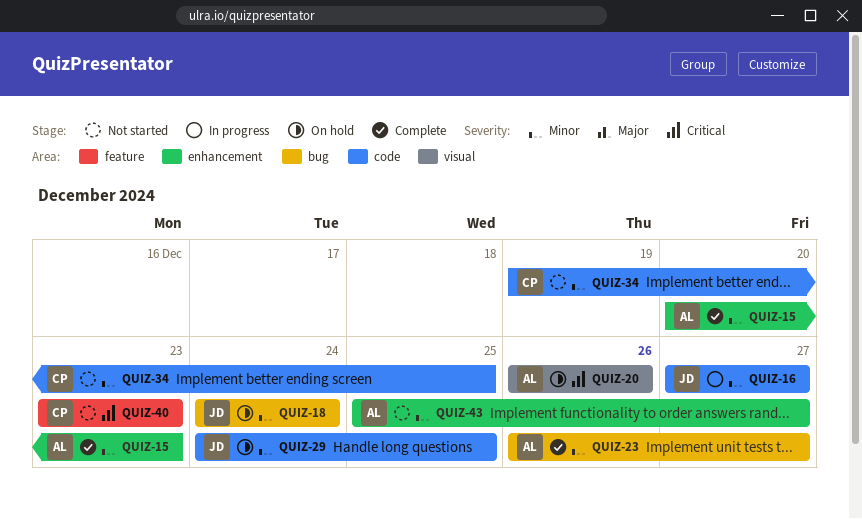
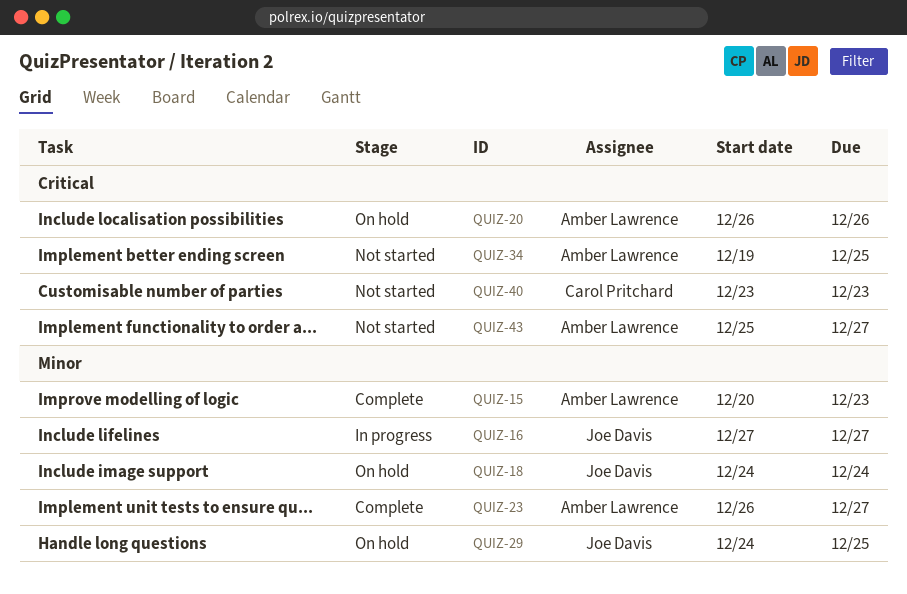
QUIZ-34, owner: Carol Pritchard -> Amber Lawrence
QUIZ-34, priority: Minor -> Critical
QUIZ-43, priority: Minor -> Critical

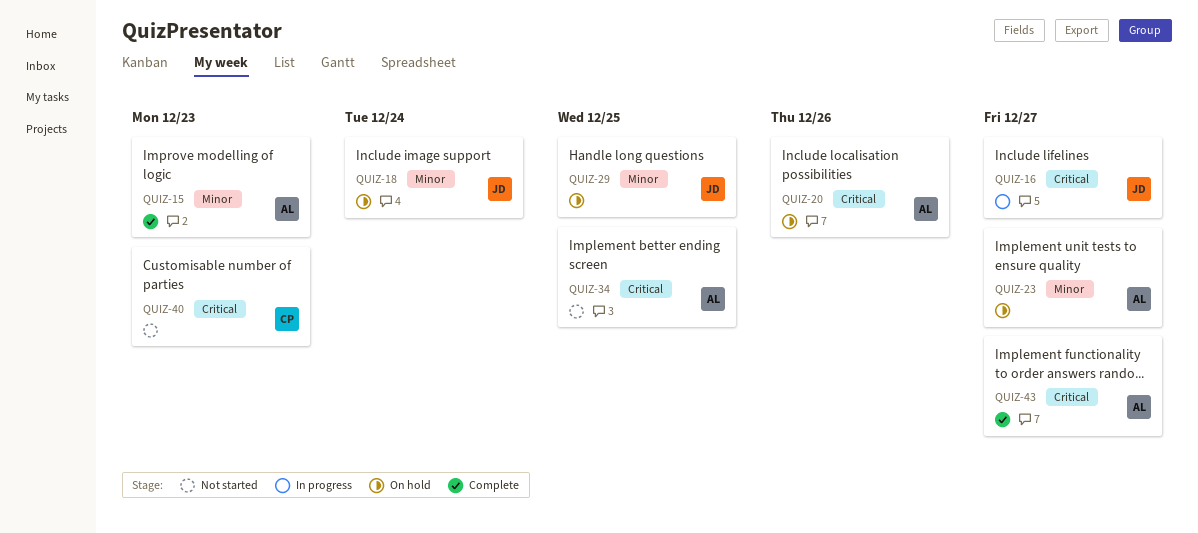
QUIZ-16, priority: Minor -> Critical
QUIZ-23, status: Complete -> On hold
QUIZ-43, status: Not started -> Complete

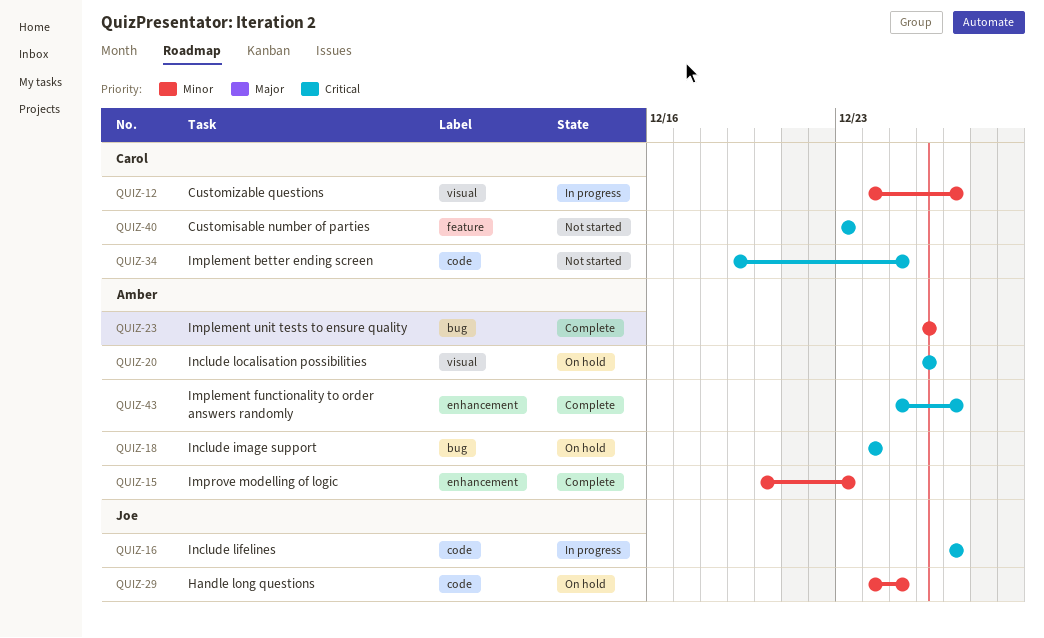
QUIZ-12: none -> present
QUIZ-18, owner: Joe -> Amber
QUIZ-18, priority: Minor -> Critical
QUIZ-23, status: On hold -> Complete
QUIZ-23, due: Dec 27 -> Dec 26
QUIZ-34, owner: Amber -> Carol

